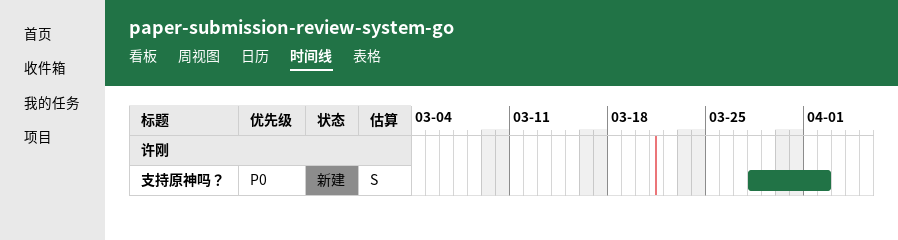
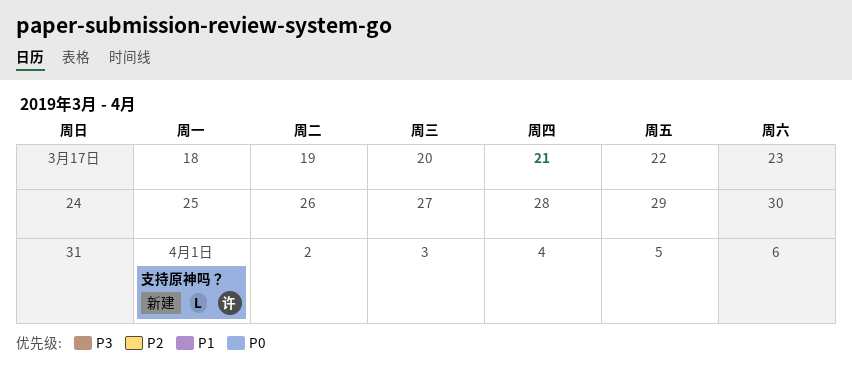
支持原神吗？, estimate: S -> L
支持原神吗？, due: Apr 2 -> Apr 1

